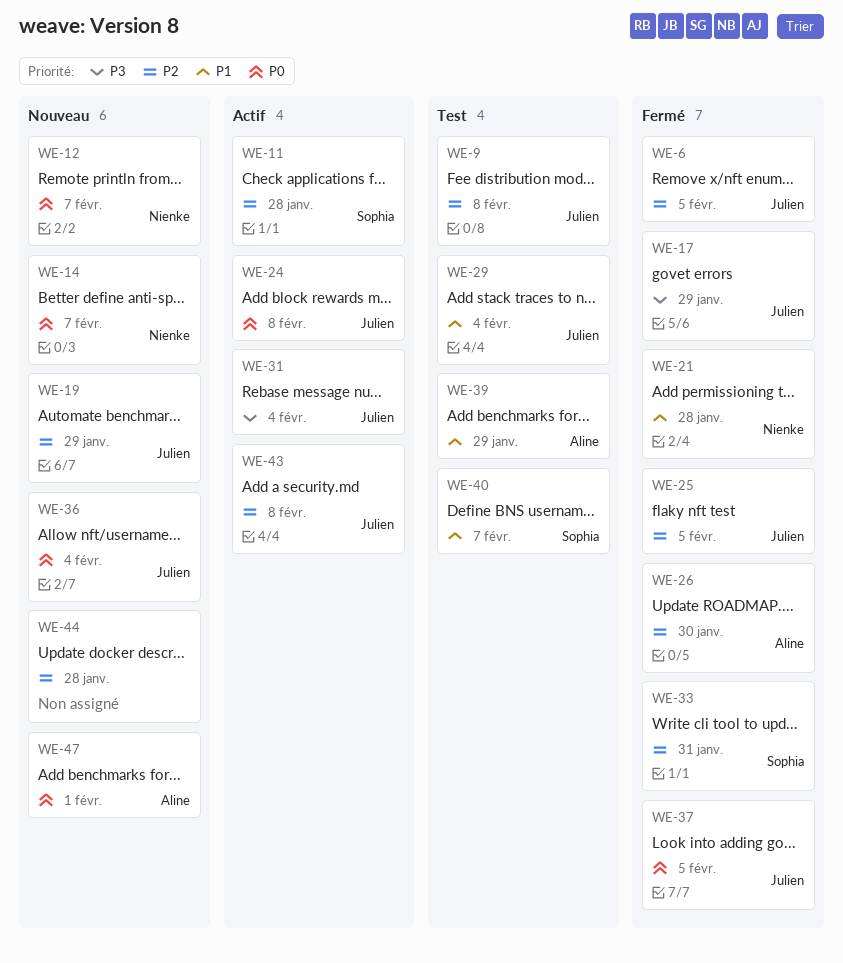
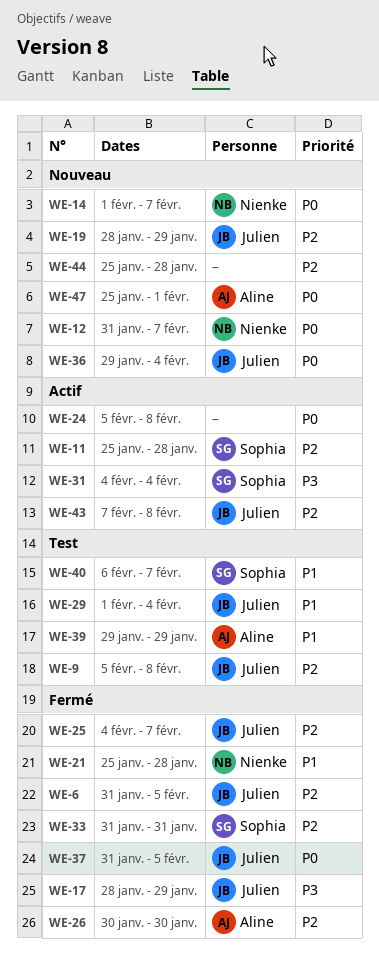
WE-24, owner: Julien -> none
WE-25, due: Feb 5 -> Feb 7
WE-31, owner: Julien -> Sophia

